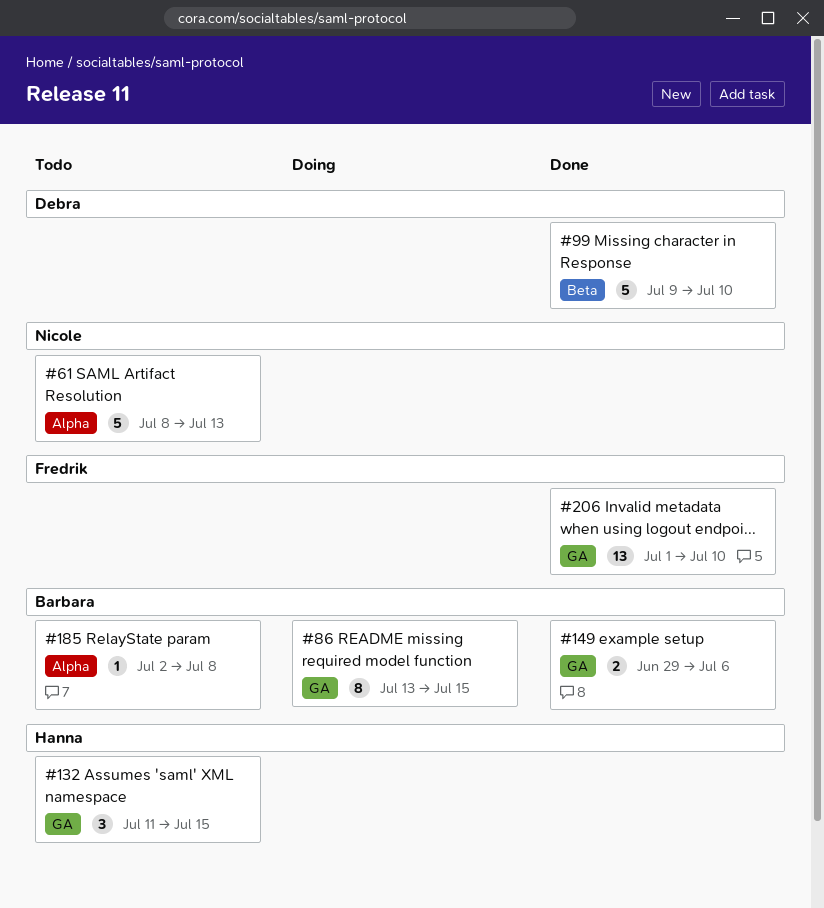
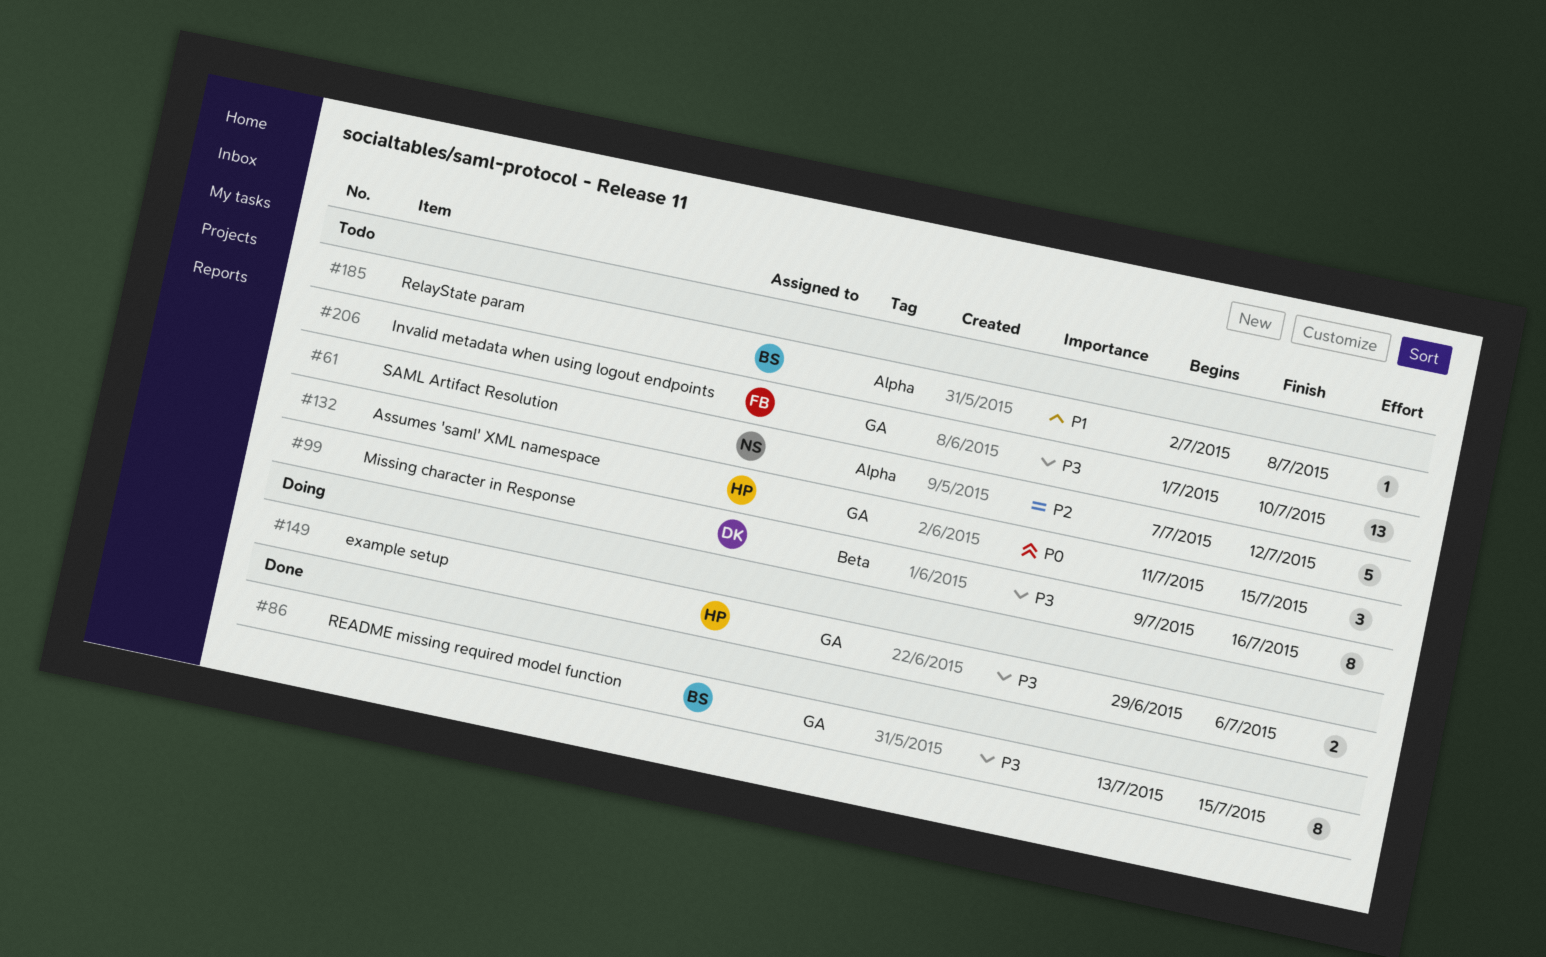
#61, start: Jul 8 -> Jul 7
#61, due: Jul 13 -> Jul 12
#86, status: Doing -> Done
#99, status: Done -> Todo
#99, estimate: 5 -> 8
#99, due: Jul 10 -> Jul 16
#149, status: Done -> Doing
#149, owner: Barbara -> Hanna
#206, status: Done -> Todo

